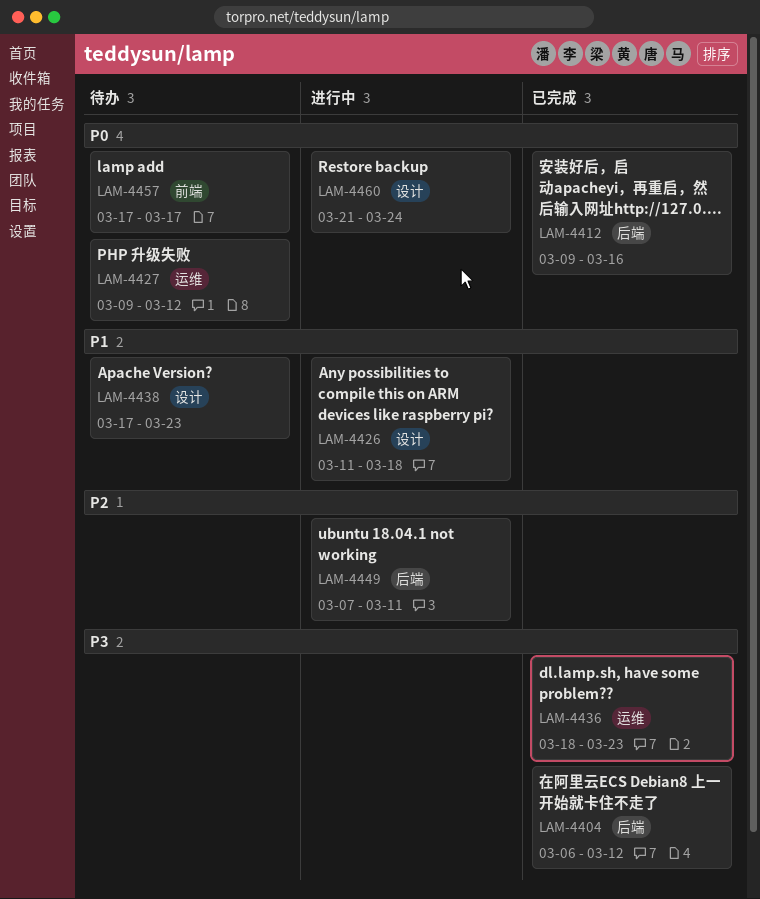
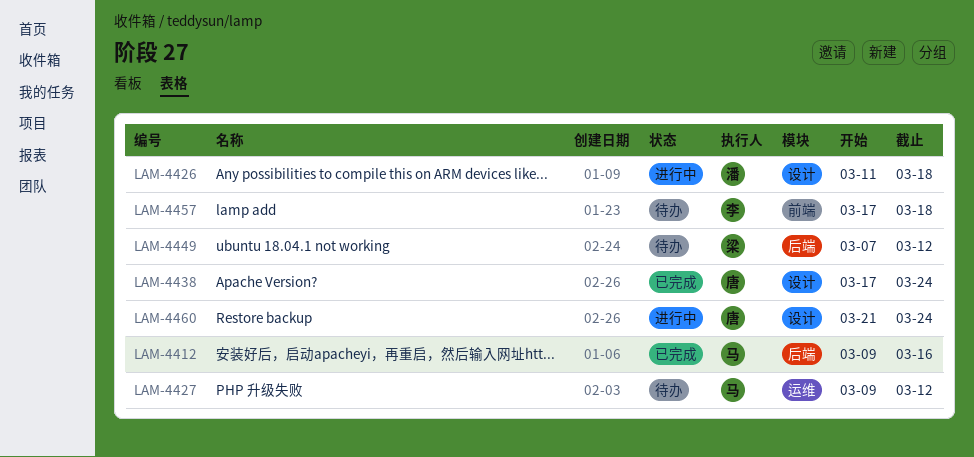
LAM-4404: present -> none
LAM-4436: present -> none
LAM-4438, status: 待办 -> 已完成
LAM-4438, due: Mar 23 -> Mar 24
LAM-4449, status: 进行中 -> 待办
LAM-4449, due: Mar 11 -> Mar 12
LAM-4457, due: Mar 17 -> Mar 18

